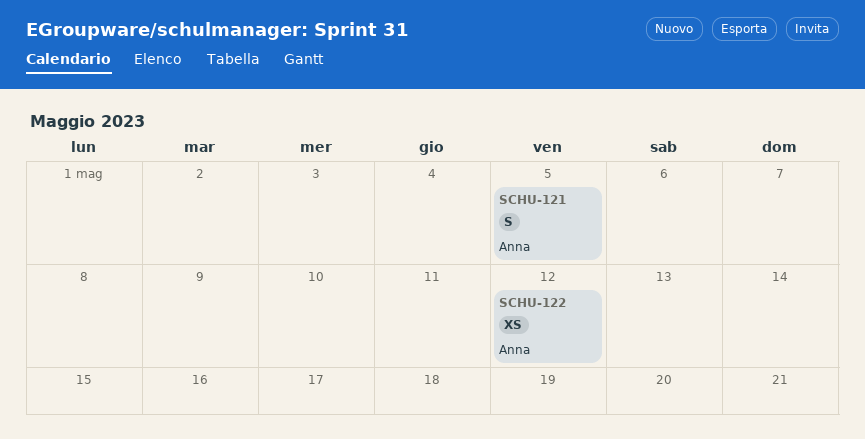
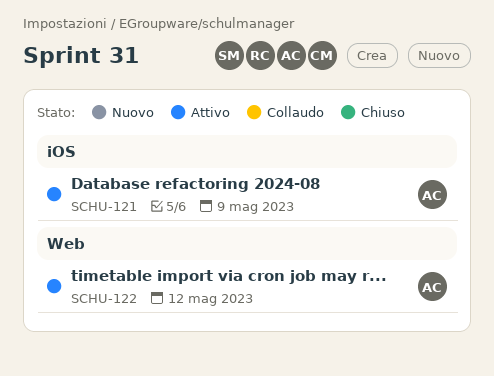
SCHU-121, due: May 5 -> May 9

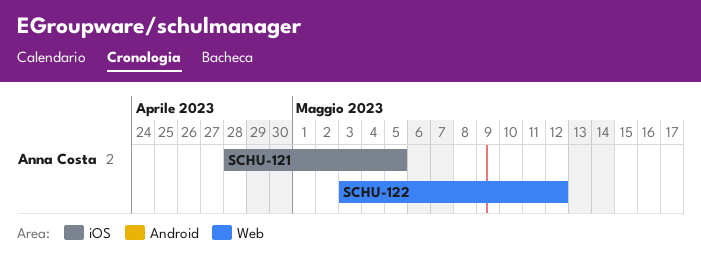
SCHU-121, due: May 9 -> May 5

